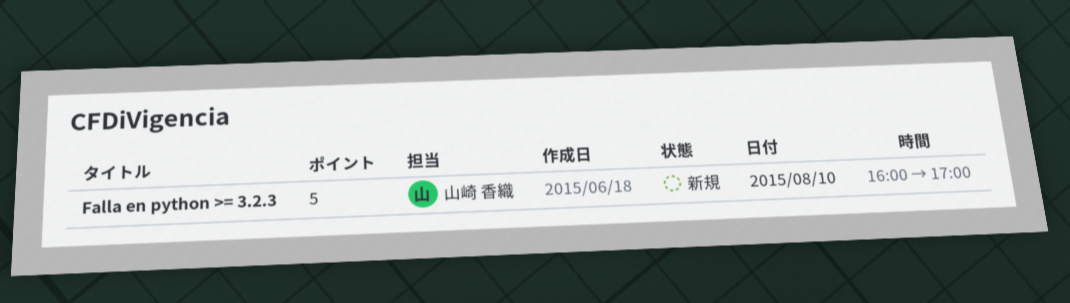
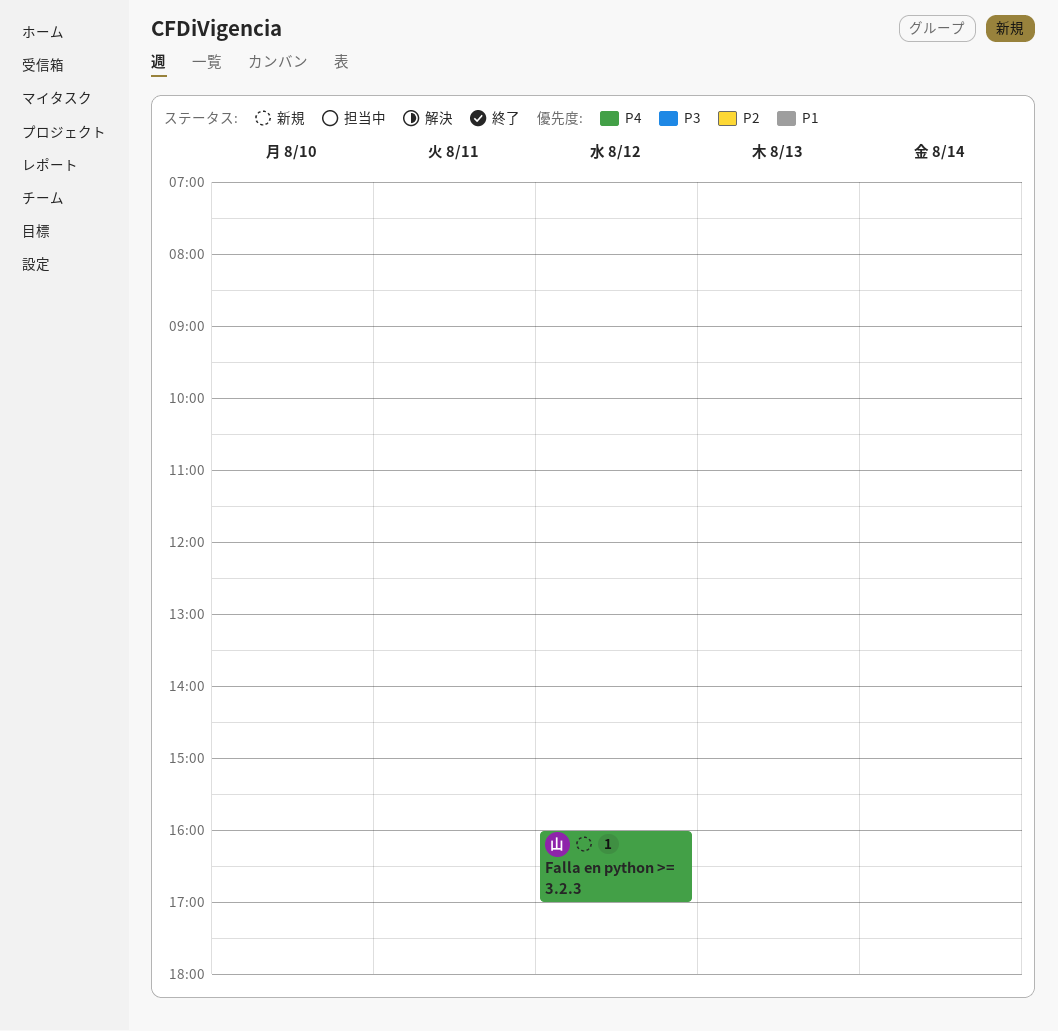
Falla en python >= 3.2.3, estimate: 5 -> 1
Falla en python >= 3.2.3, day: Aug 10 -> Aug 12

